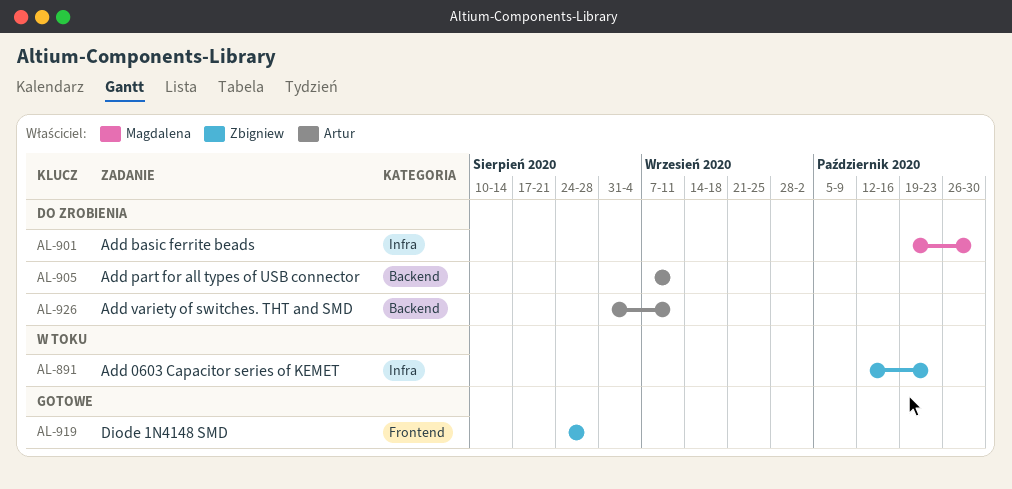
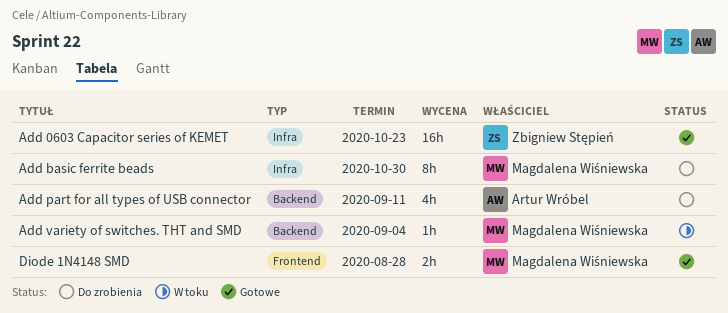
Add 0603 Capacitor series of KEMET, status: W toku -> Gotowe
Add variety of switches. THT and SMD, status: Do zrobienia -> W toku
Add variety of switches. THT and SMD, owner: Artur Wróbel -> Magdalena Wiśniewska
Add variety of switches. THT and SMD, due: Sep 11 -> Sep 4
Diode 1N4148 SMD, owner: Zbigniew Stępień -> Magdalena Wiśniewska

